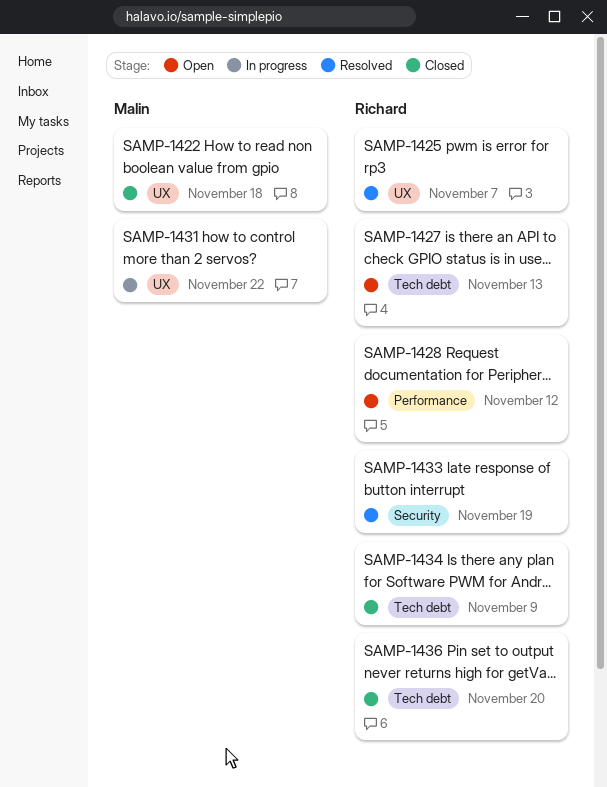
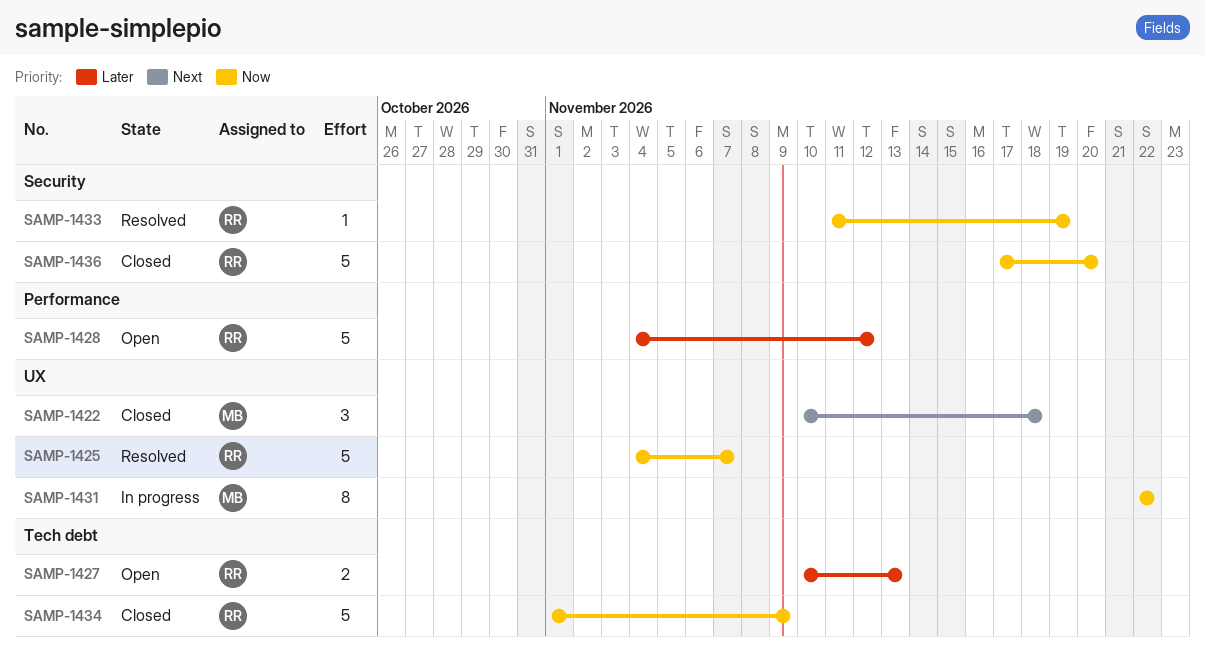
SAMP-1436, label: Tech debt -> Security

